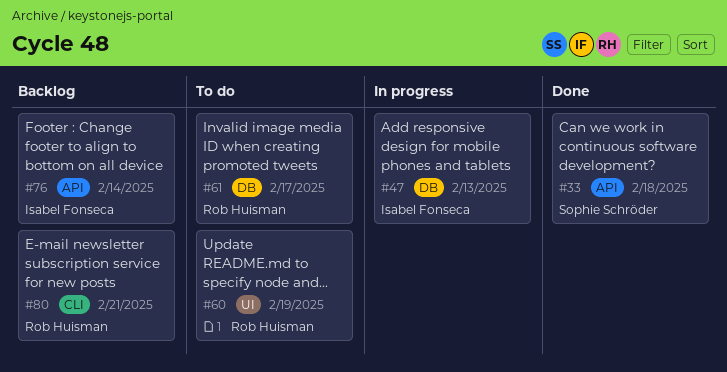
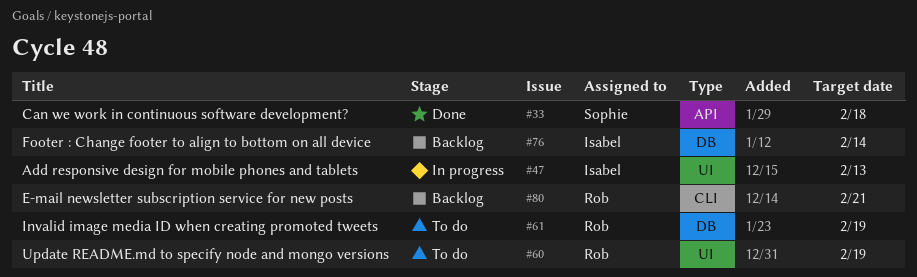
#47, label: DB -> UI
#61, due: Feb 17 -> Feb 19
#76, label: API -> DB

